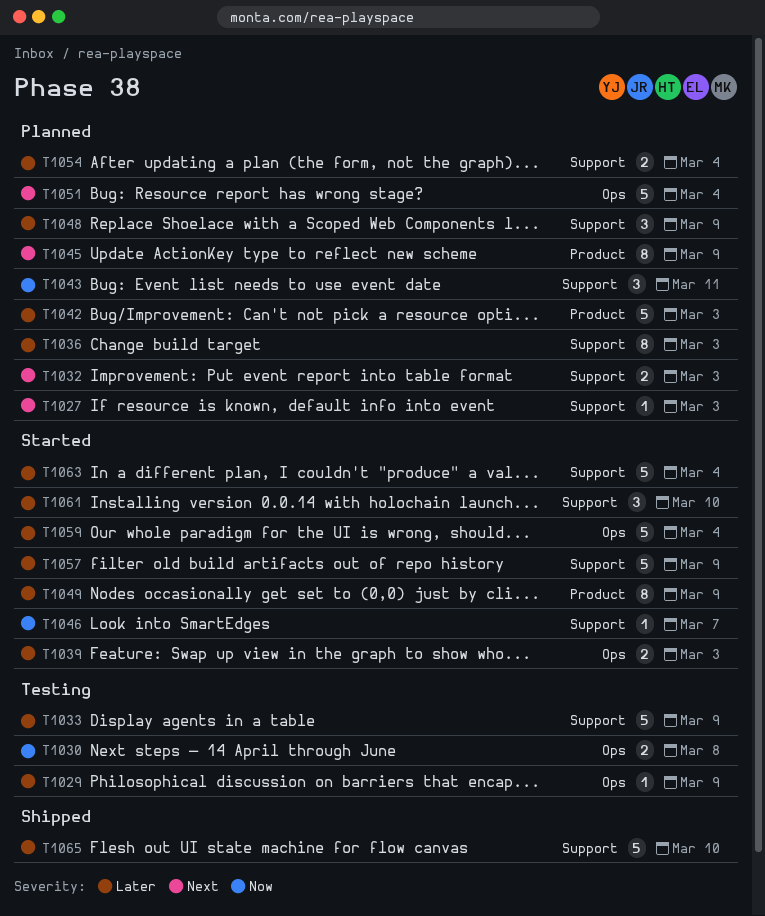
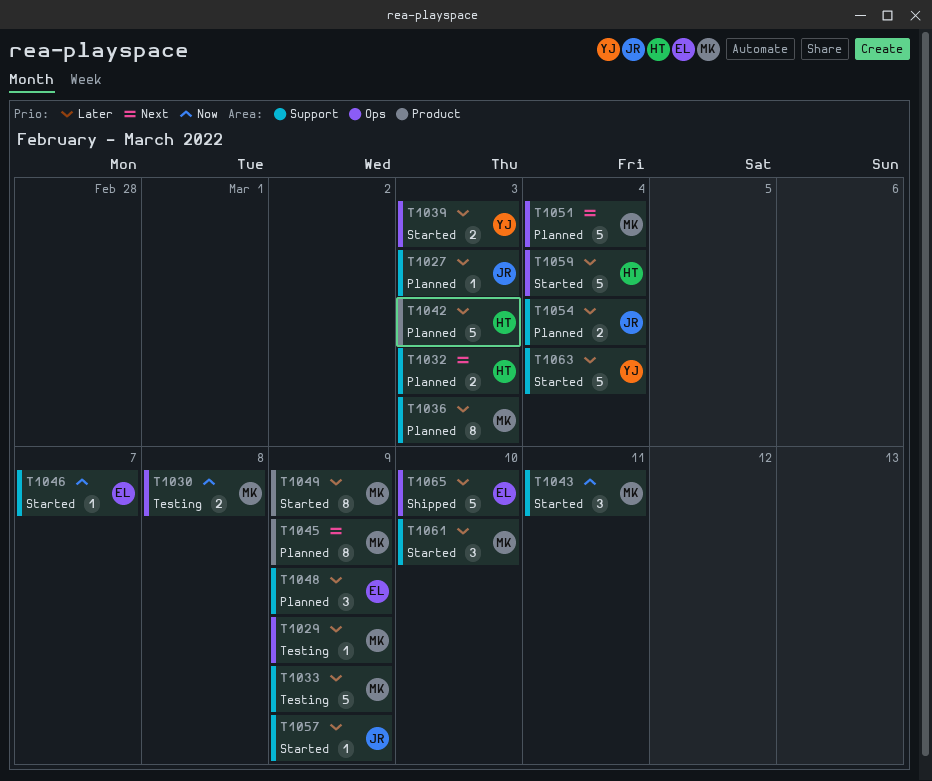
T1027, priority: Next -> Later
T1043, status: Planned -> Started
T1057, estimate: 5 -> 1
T1065, label: Support -> Ops

